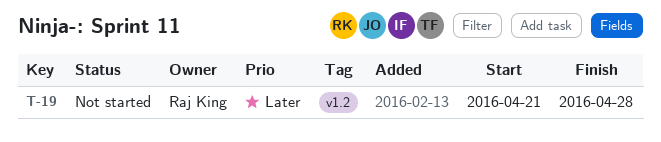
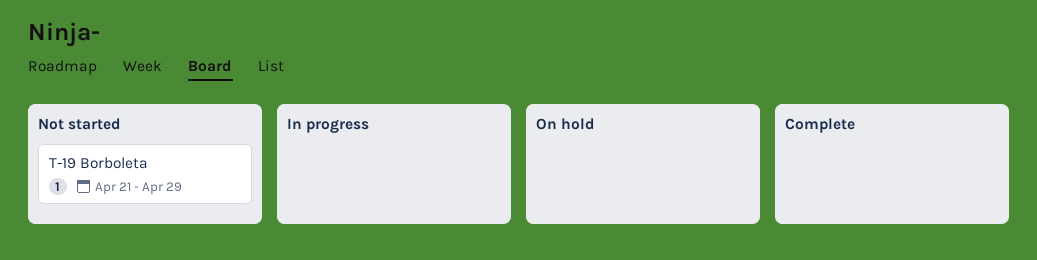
T-19, due: Apr 28 -> Apr 29

